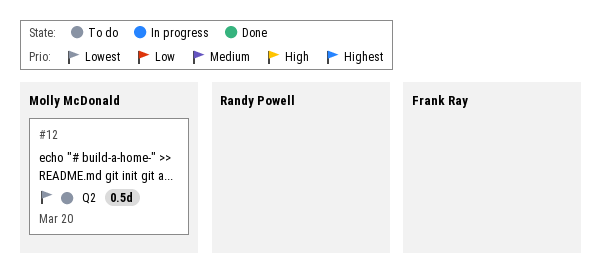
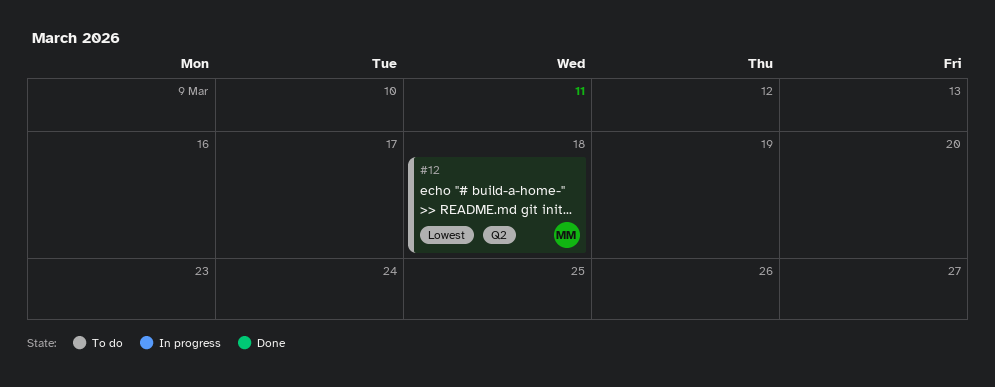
#12, due: Mar 20 -> Mar 18

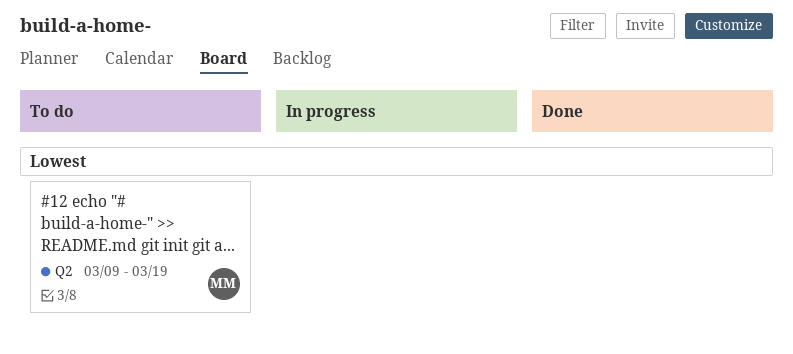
#12, due: Mar 18 -> Mar 19

